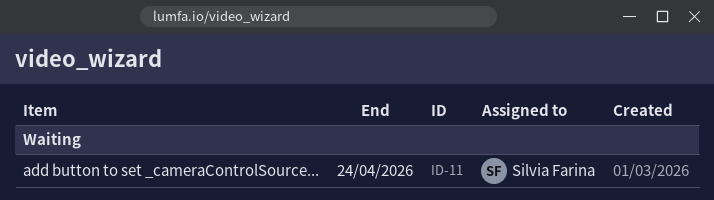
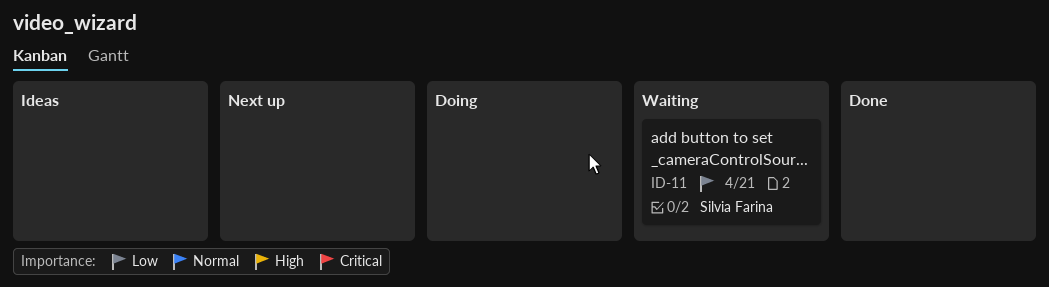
ID-11, due: Apr 24 -> Apr 21

